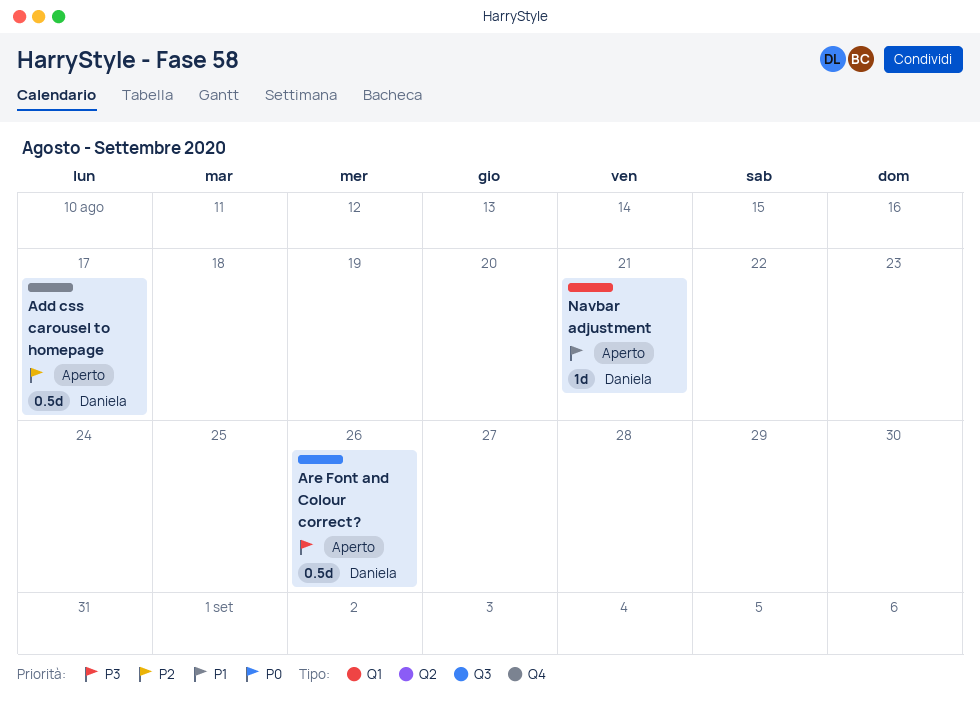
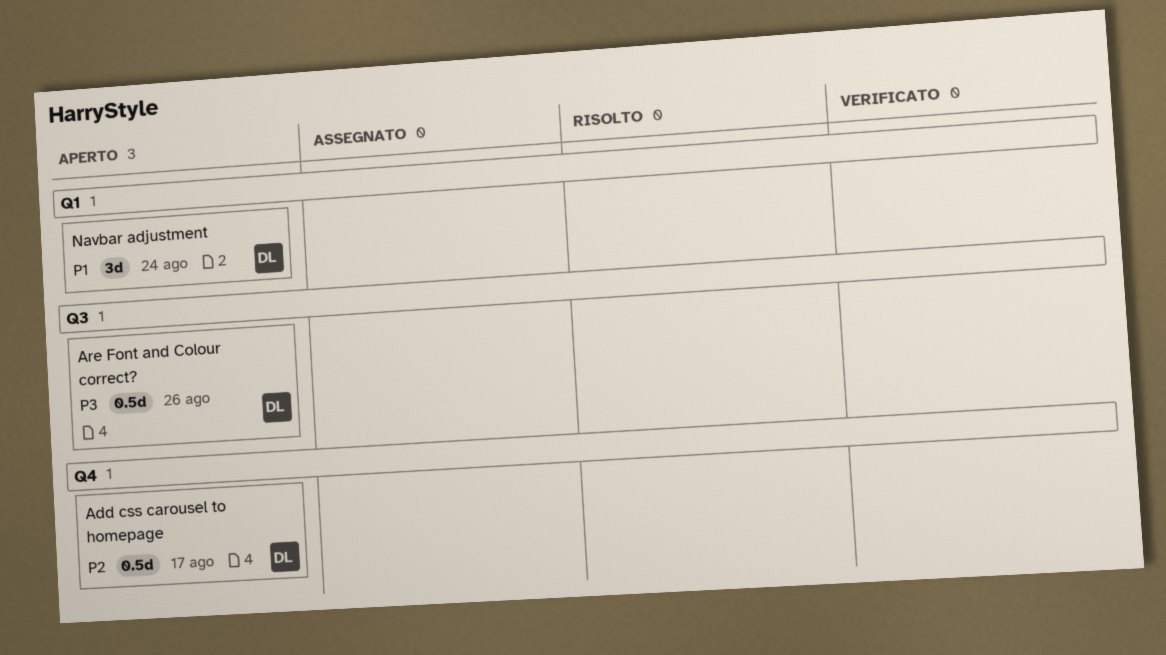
Navbar adjustment, estimate: 1d -> 3d
Navbar adjustment, due: Aug 21 -> Aug 24

